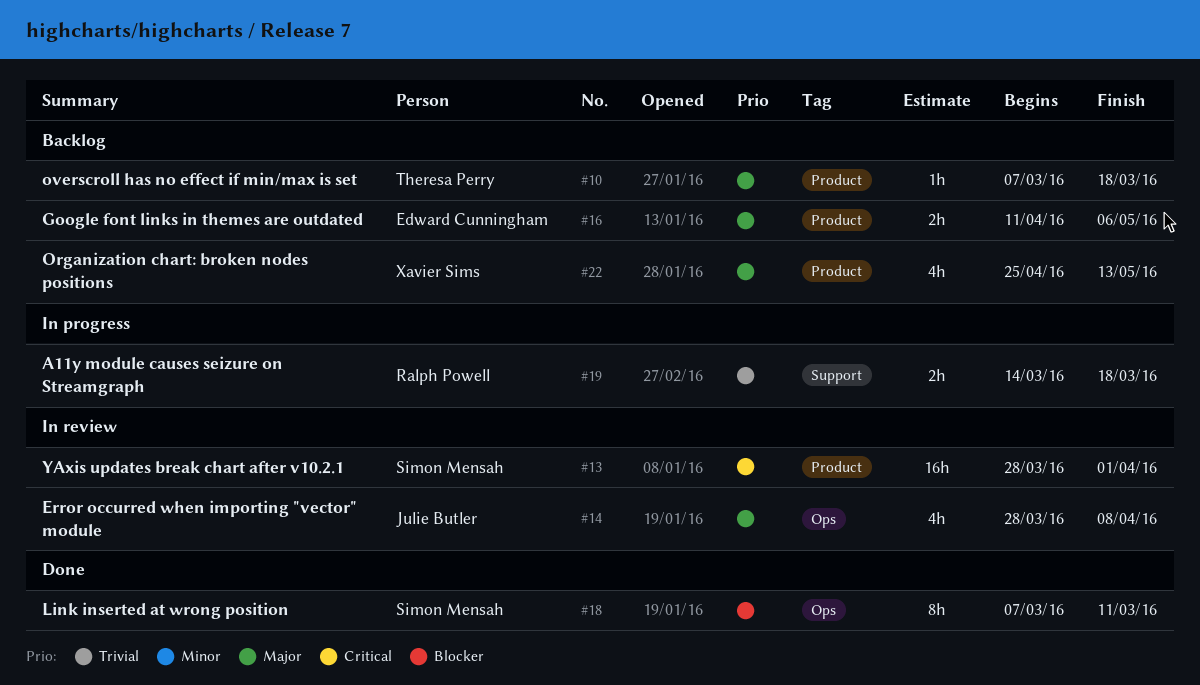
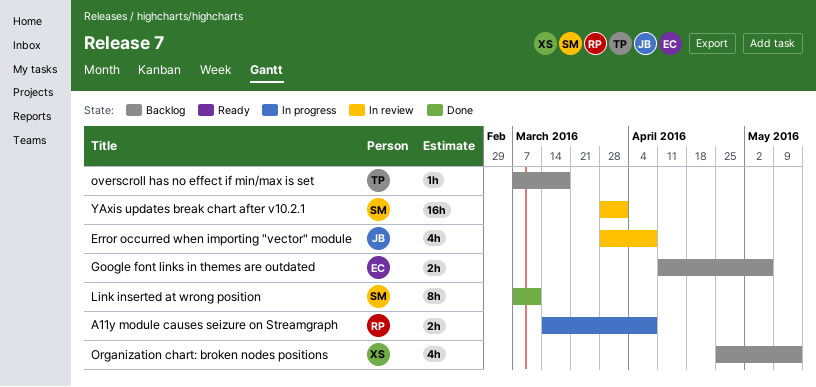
A11y module causes seizure on Streamgraph, due: Mar 18 -> Apr 8

